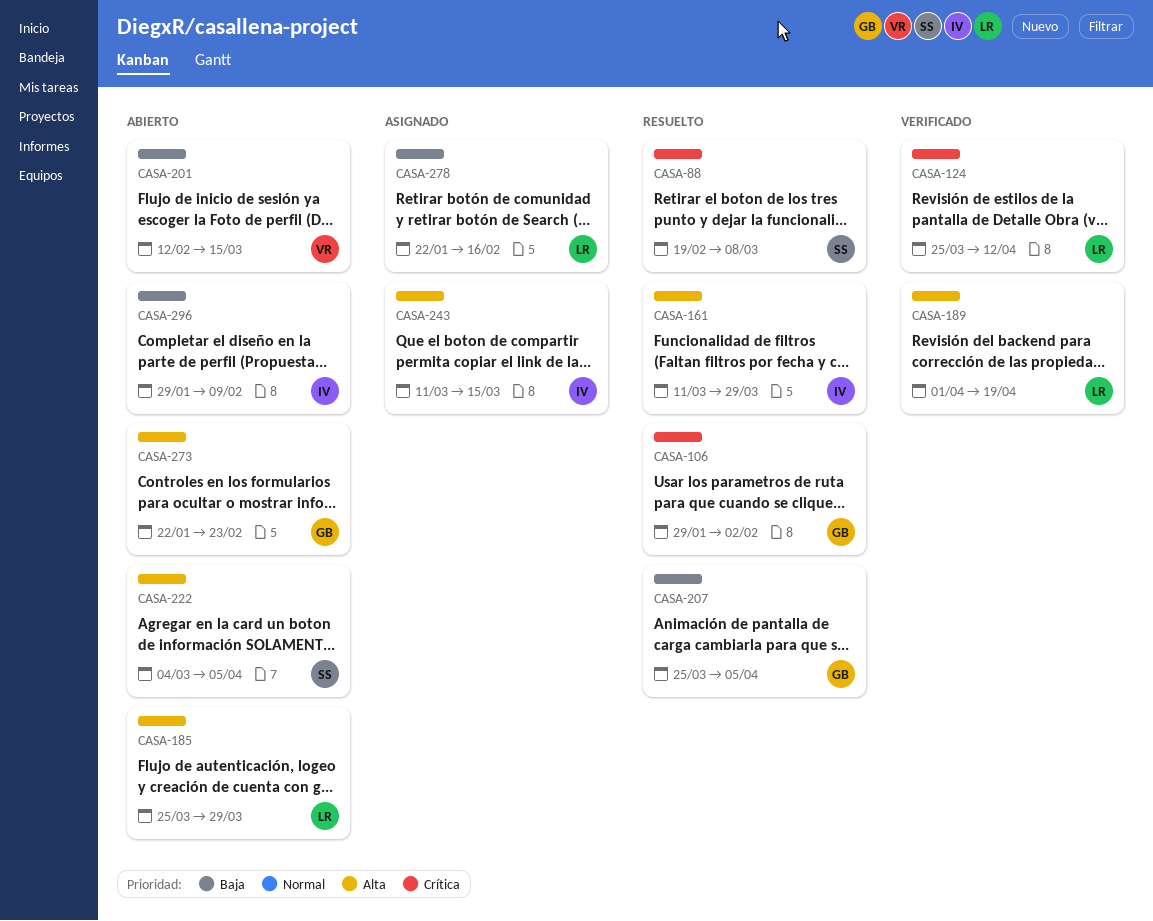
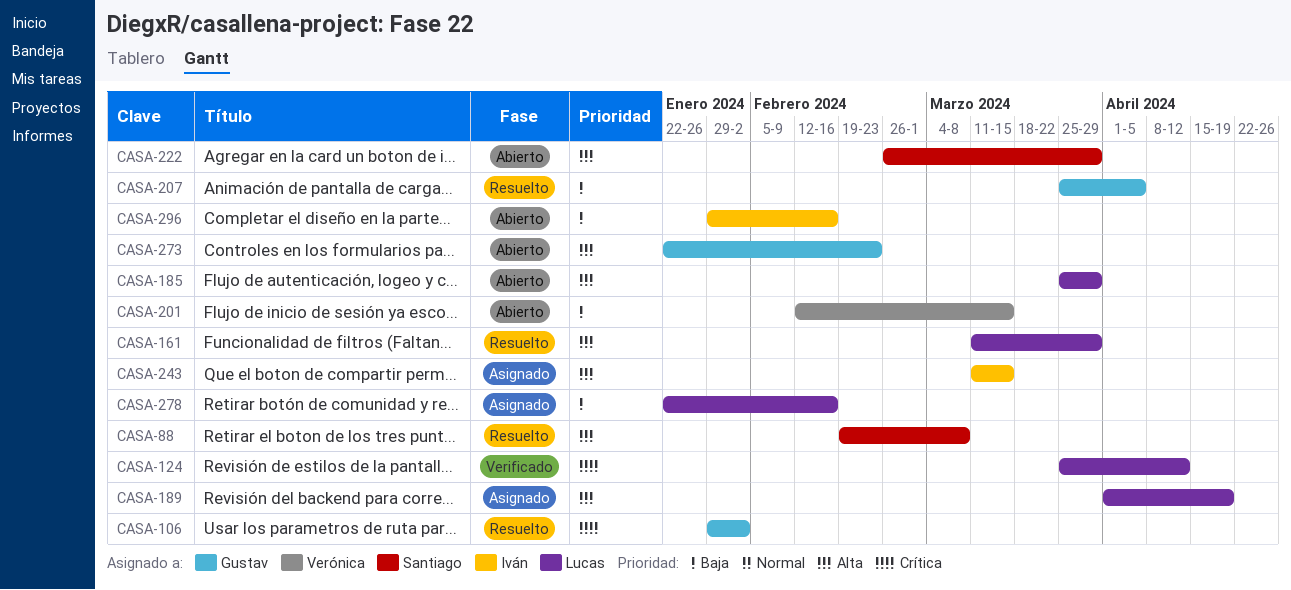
CASA-88, priority: Crítica -> Alta
CASA-161, owner: Iván -> Lucas
CASA-189, status: Verificado -> Asignado
CASA-222, start: Mar 4 -> Feb 26
CASA-222, due: Apr 5 -> Mar 29
CASA-296, due: Feb 9 -> Feb 16

